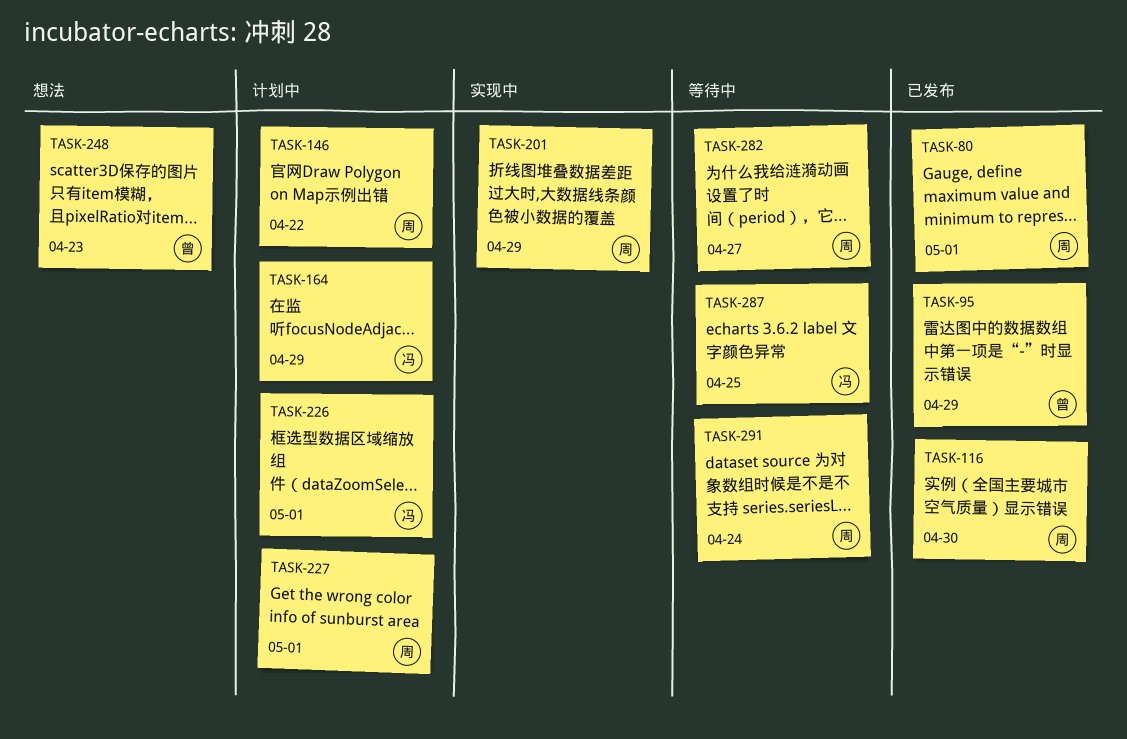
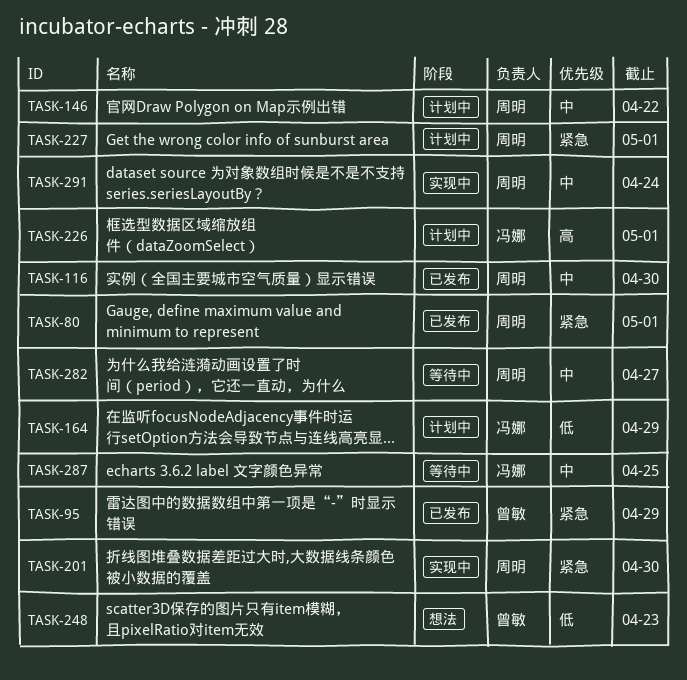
TASK-201, due: Apr 29 -> Apr 30
TASK-291, status: 等待中 -> 实现中

